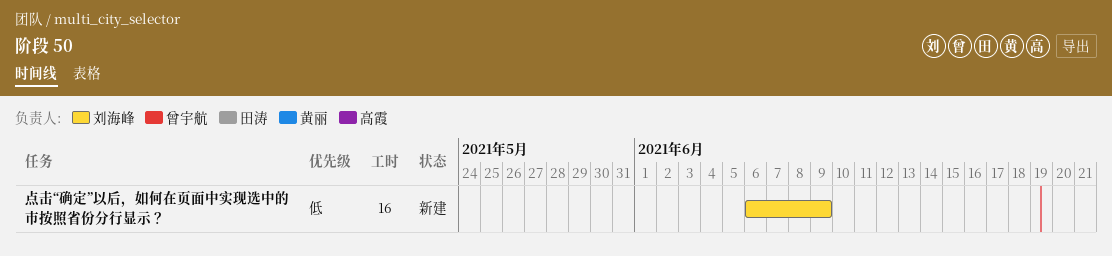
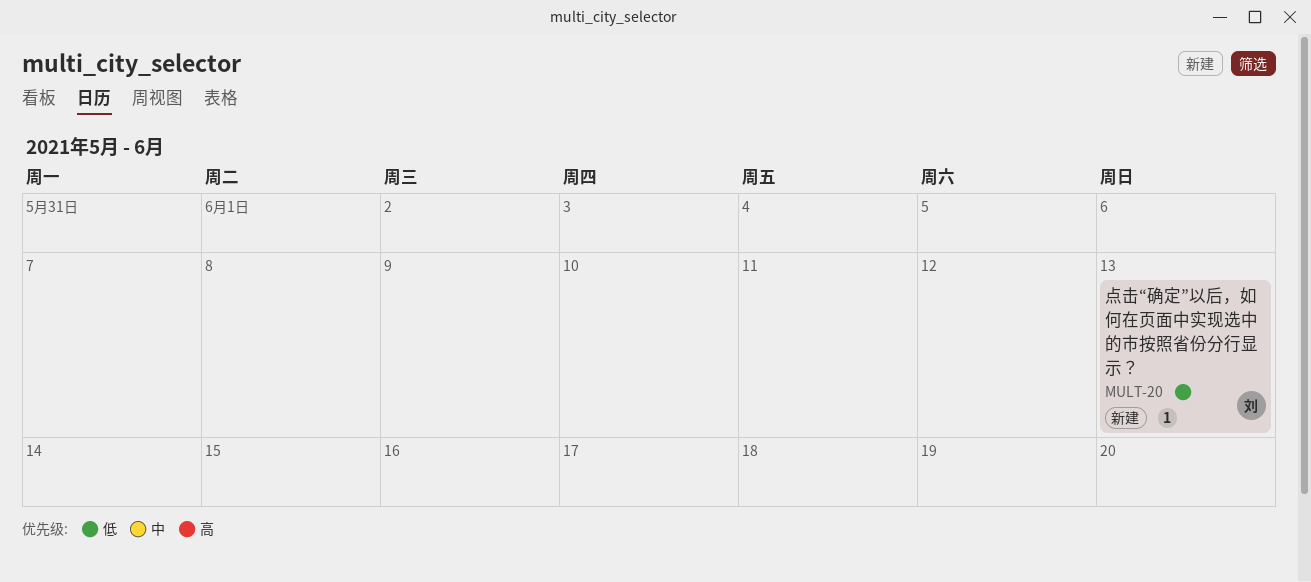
点击“确定”以后，如何在页面中实现选中的市按照省份分行显示？, estimate: 16 -> 1
点击“确定”以后，如何在页面中实现选中的市按照省份分行显示？, due: Jun 9 -> Jun 13

